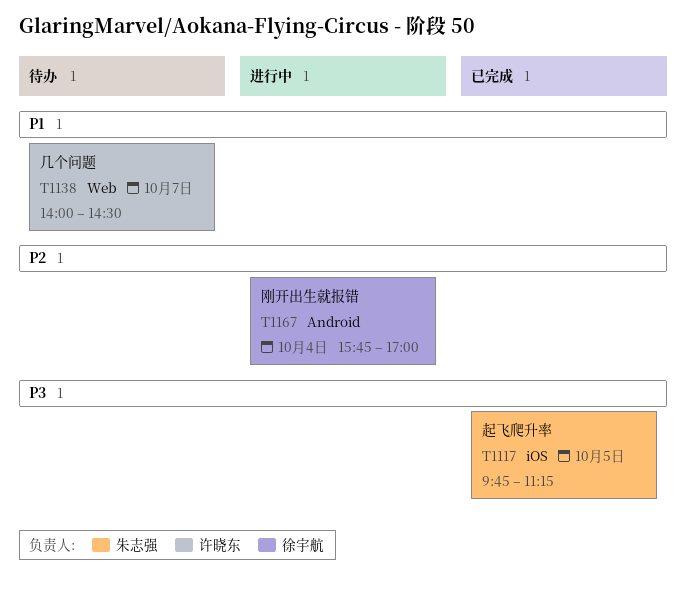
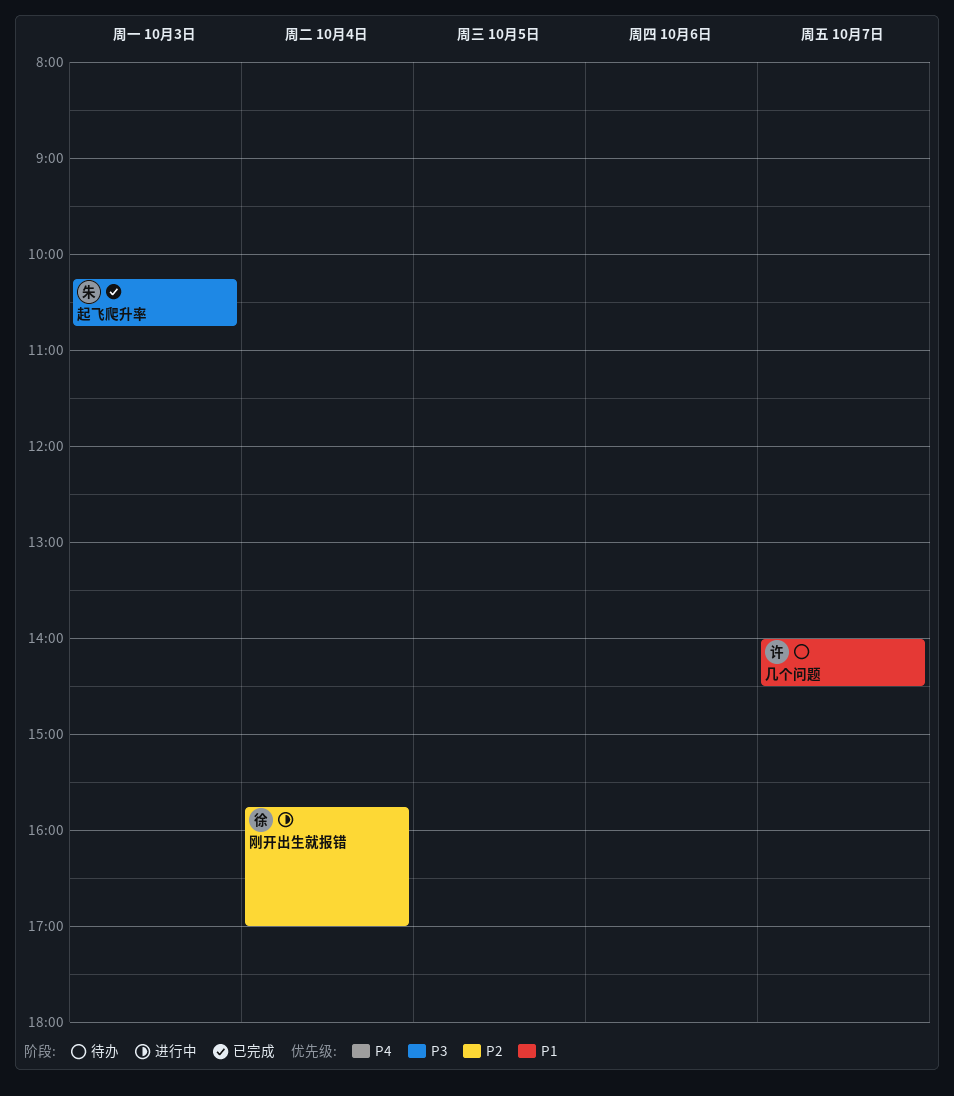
起飞爬升率, day: Oct 5 -> Oct 3
起飞爬升率, begins: 09:45 -> 10:15
起飞爬升率, ends: 11:15 -> 10:45

